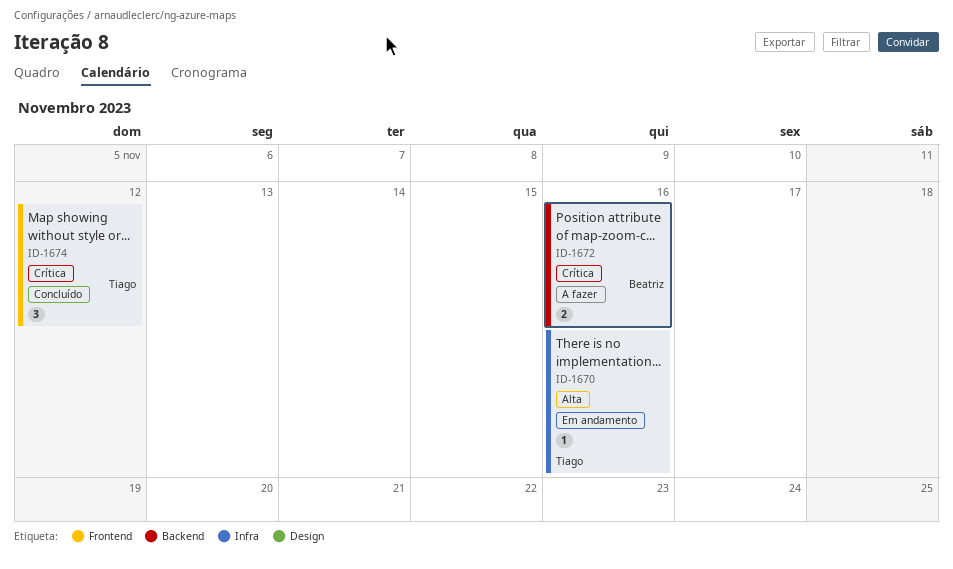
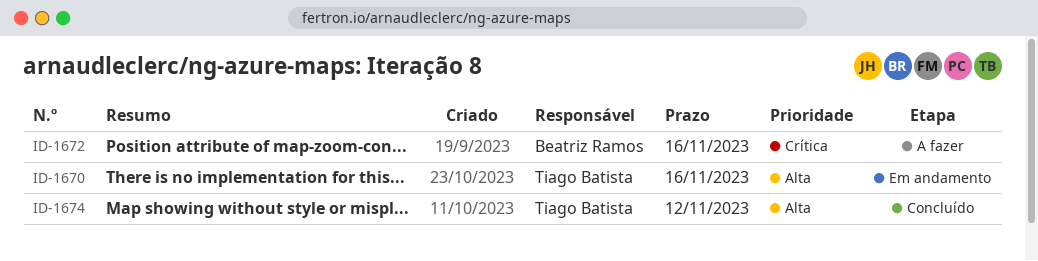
ID-1674, priority: Crítica -> Alta

